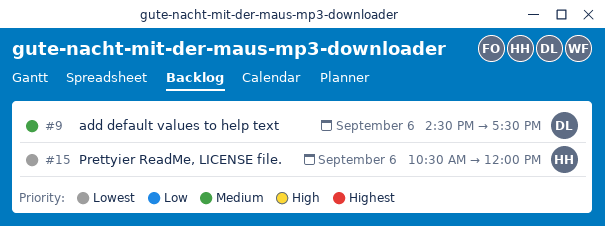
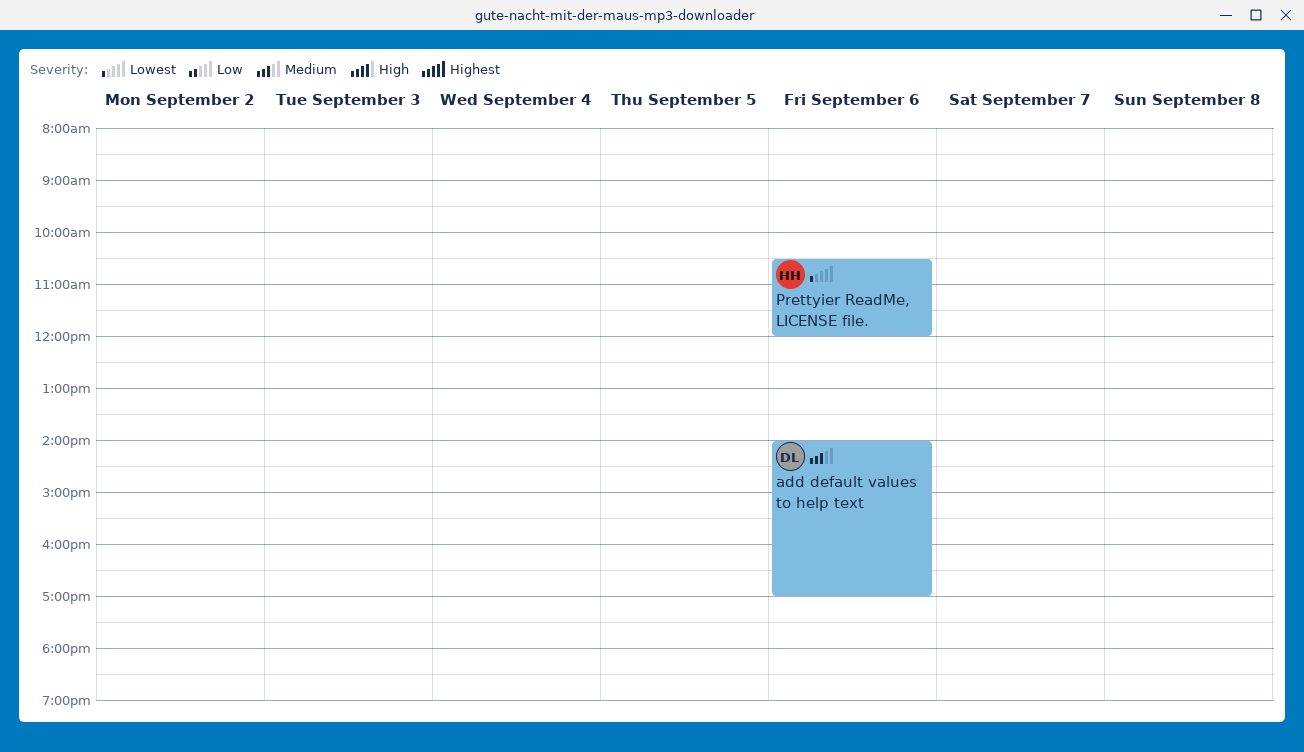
add default values to help text, begins: 14:30 -> 14:00
add default values to help text, ends: 17:30 -> 17:00

